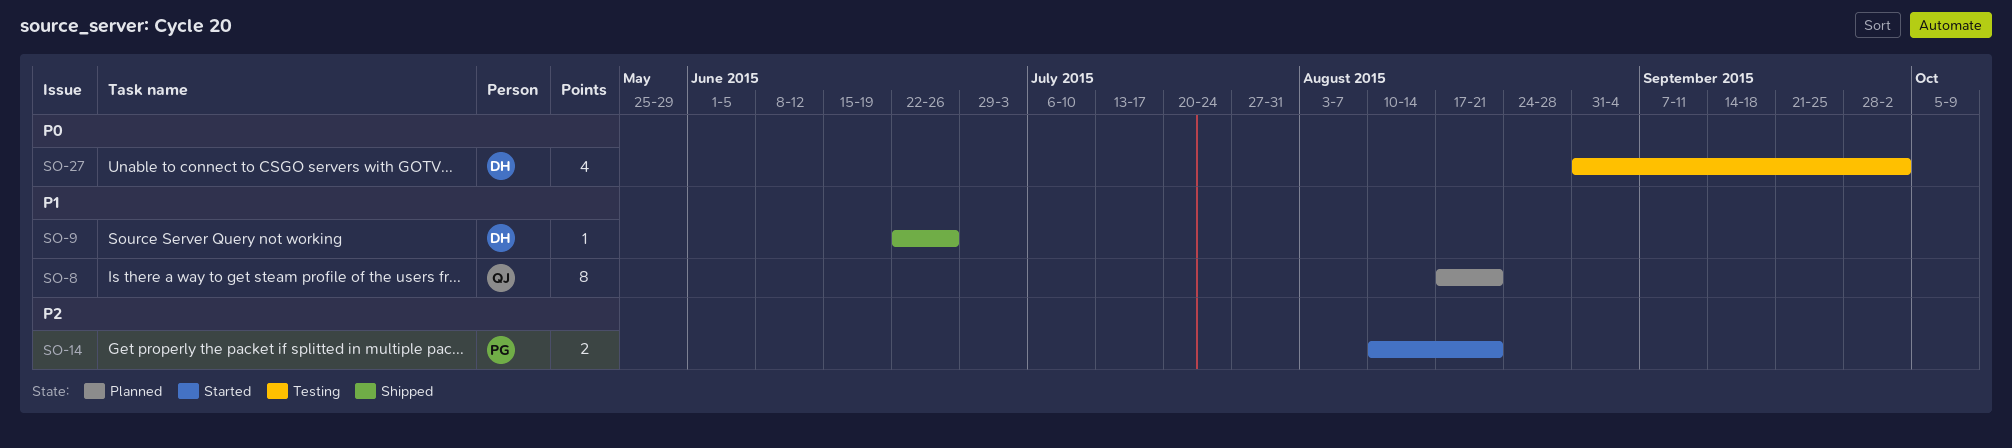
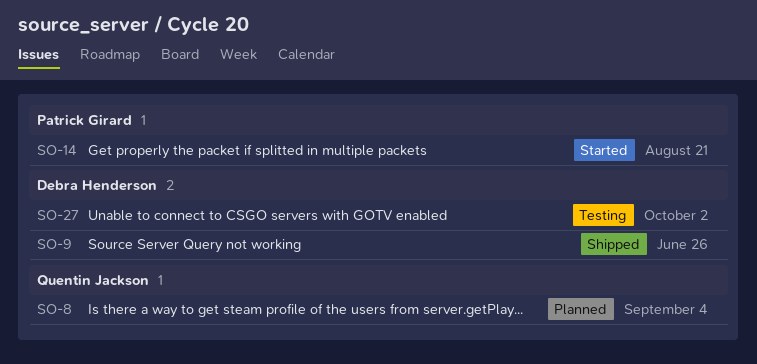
SO-8, due: Aug 21 -> Sep 4

